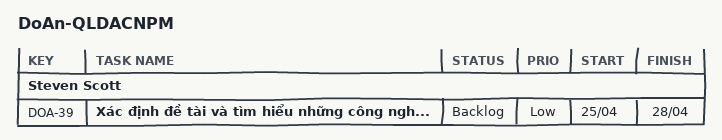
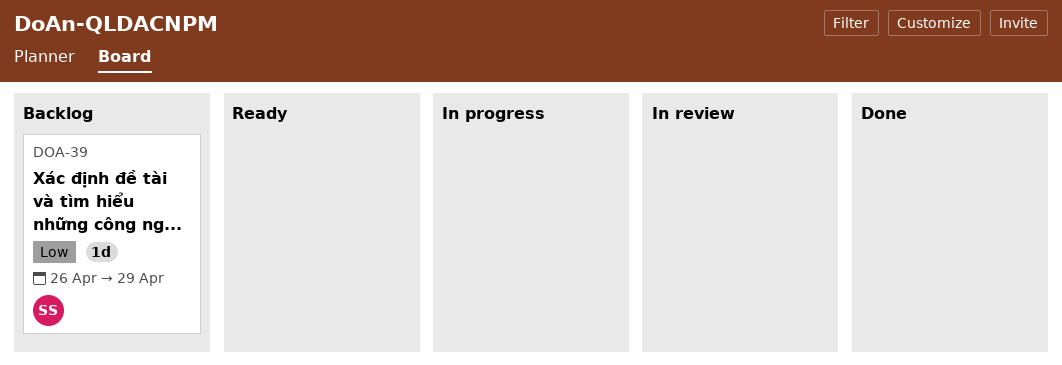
DOA-39, start: Apr 25 -> Apr 26
DOA-39, due: Apr 28 -> Apr 29

